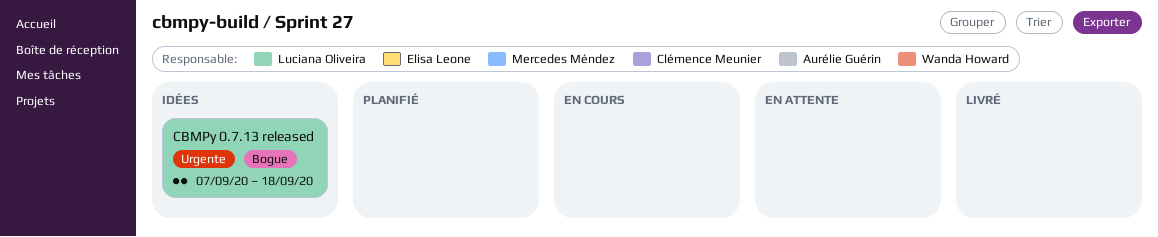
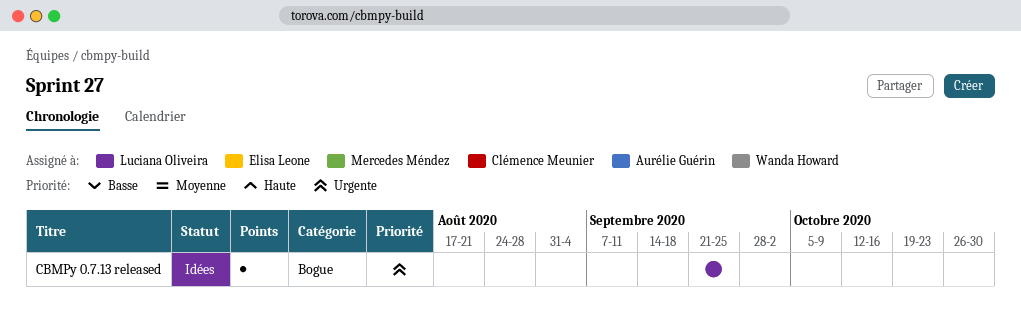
CBMPy 0.7.13 released, estimate: 2 -> 1
CBMPy 0.7.13 released, start: Sep 7 -> Sep 21
CBMPy 0.7.13 released, due: Sep 18 -> Sep 25

